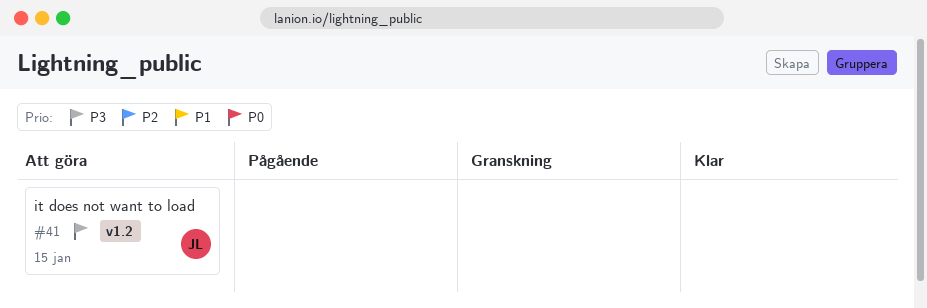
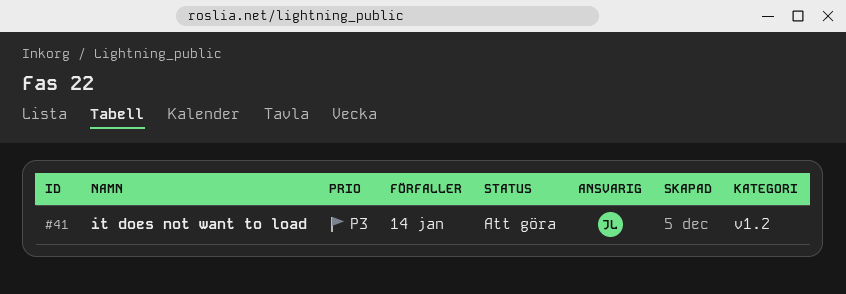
#41, due: Jan 15 -> Jan 14

